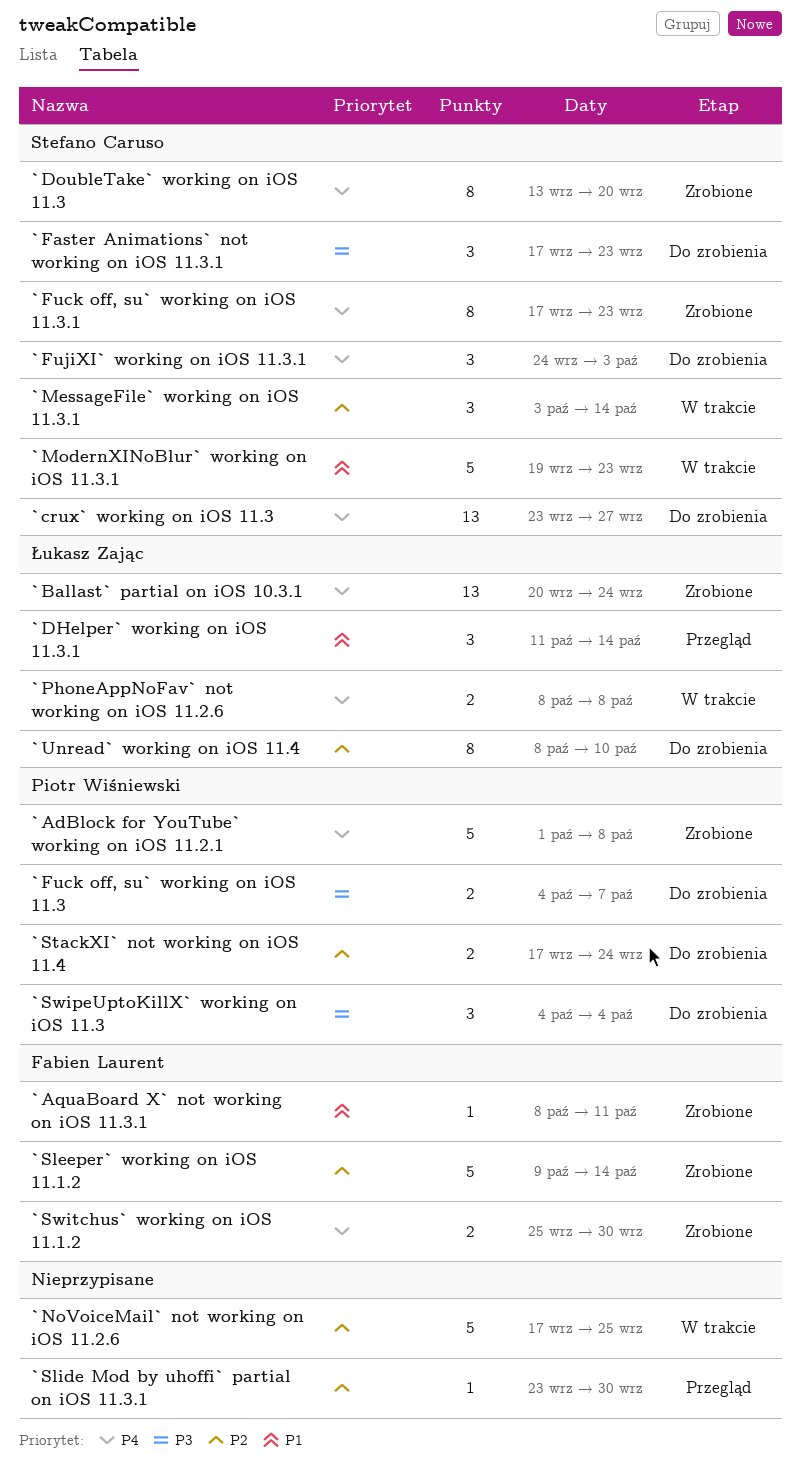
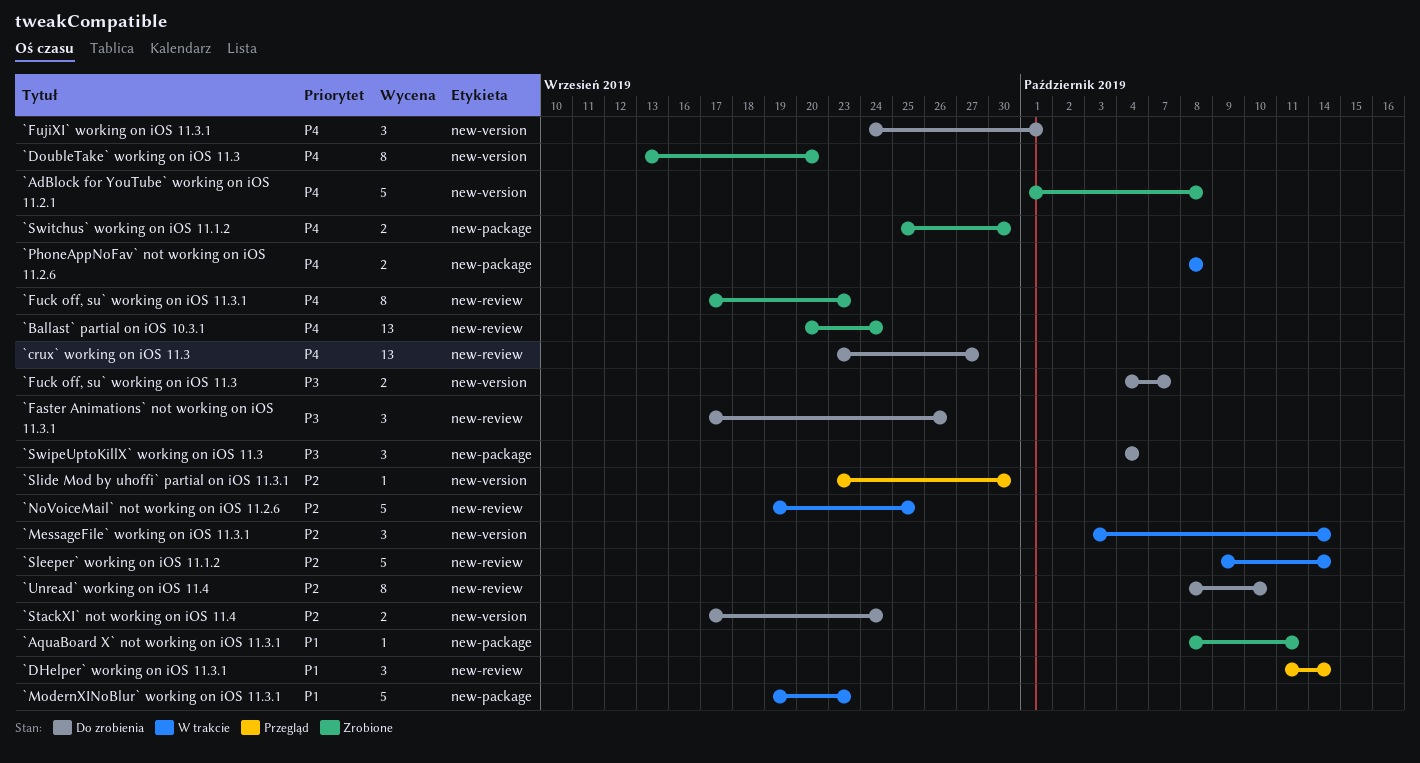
`Faster Animations` not working on iOS 11.3.1, due: Sep 23 -> Sep 26
`FujiXI` working on iOS 11.3.1, due: Oct 3 -> Oct 1
`NoVoiceMail` not working on iOS 11.2.6, start: Sep 17 -> Sep 19
`Sleeper` working on iOS 11.1.2, status: Zrobione -> W trakcie

